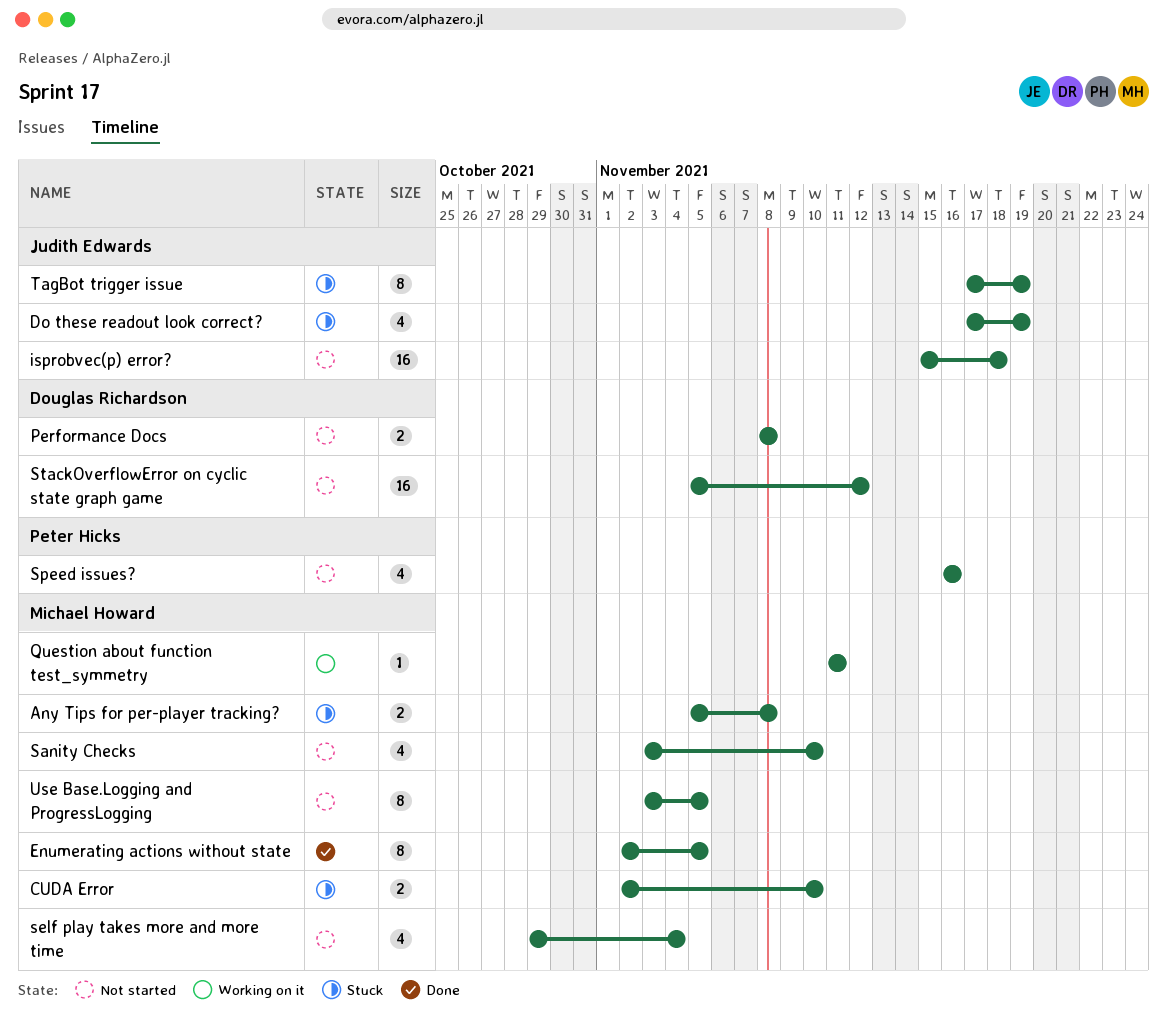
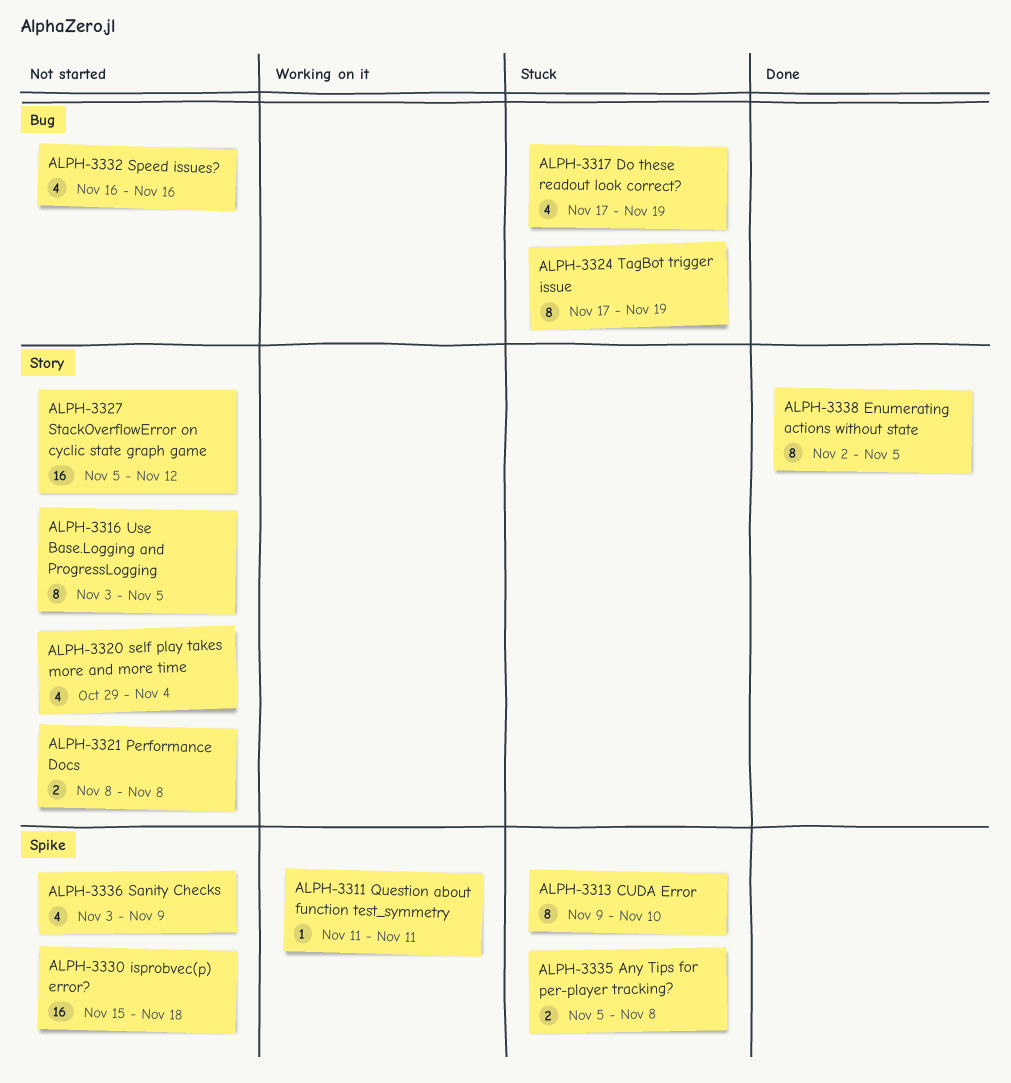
CUDA Error, estimate: 2 -> 8
CUDA Error, start: Nov 2 -> Nov 9
Sanity Checks, due: Nov 10 -> Nov 9

